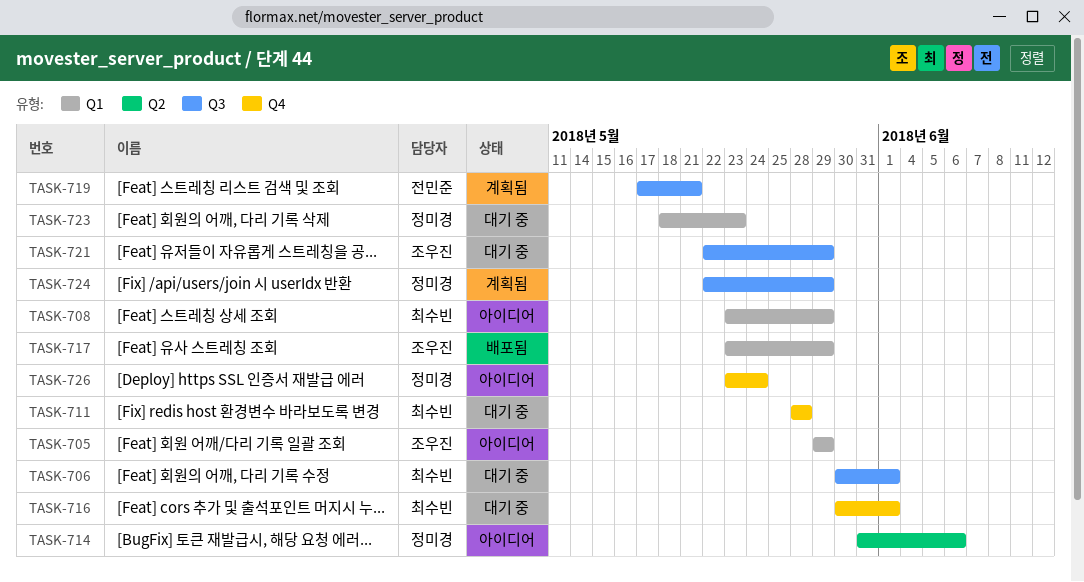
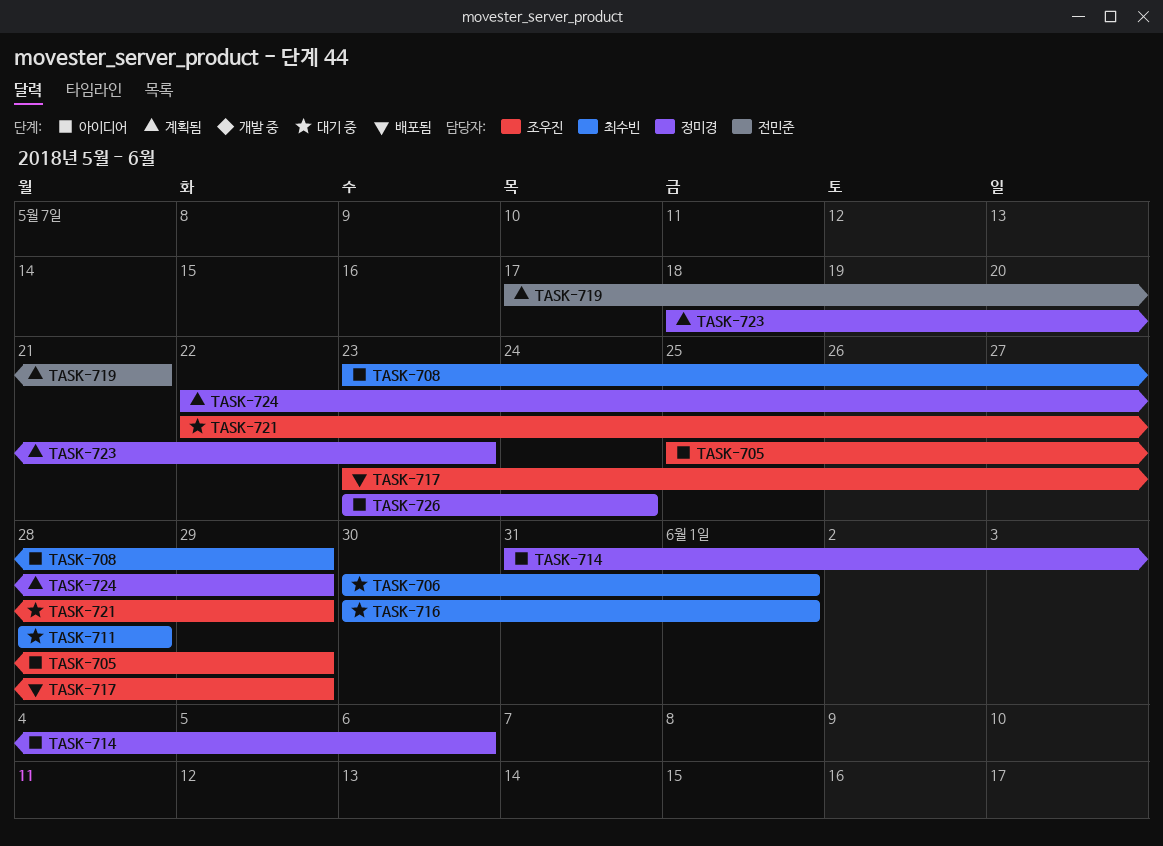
TASK-705, start: May 29 -> May 25
TASK-723, status: 대기 중 -> 계획됨

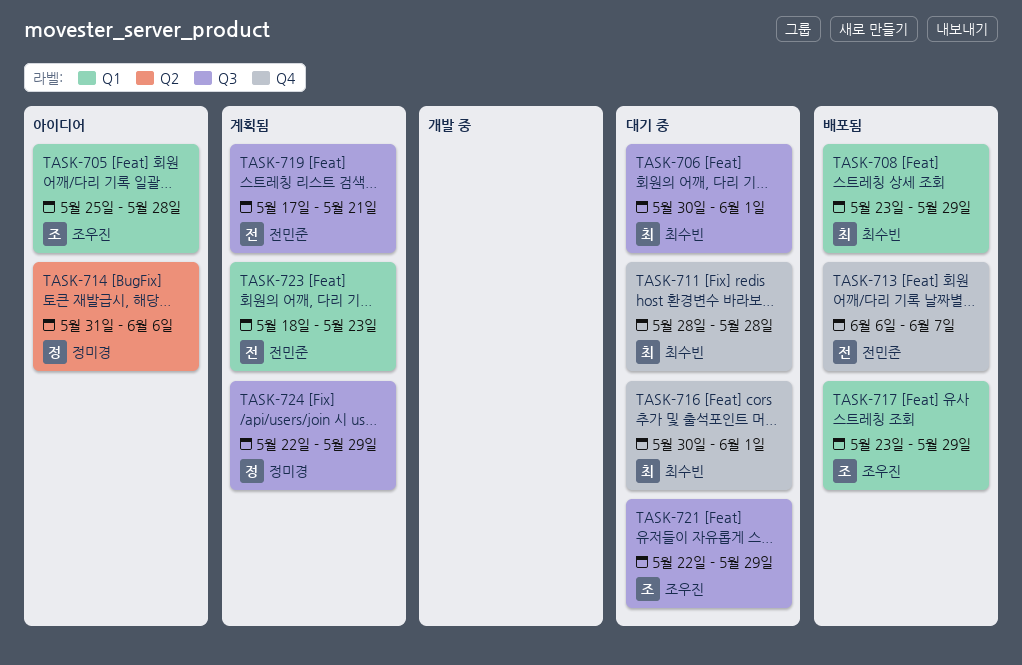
TASK-705, due: May 29 -> May 28
TASK-708, status: 아이디어 -> 배포됨
TASK-713: none -> present
TASK-723, owner: 정미경 -> 전민준
TASK-726: present -> none

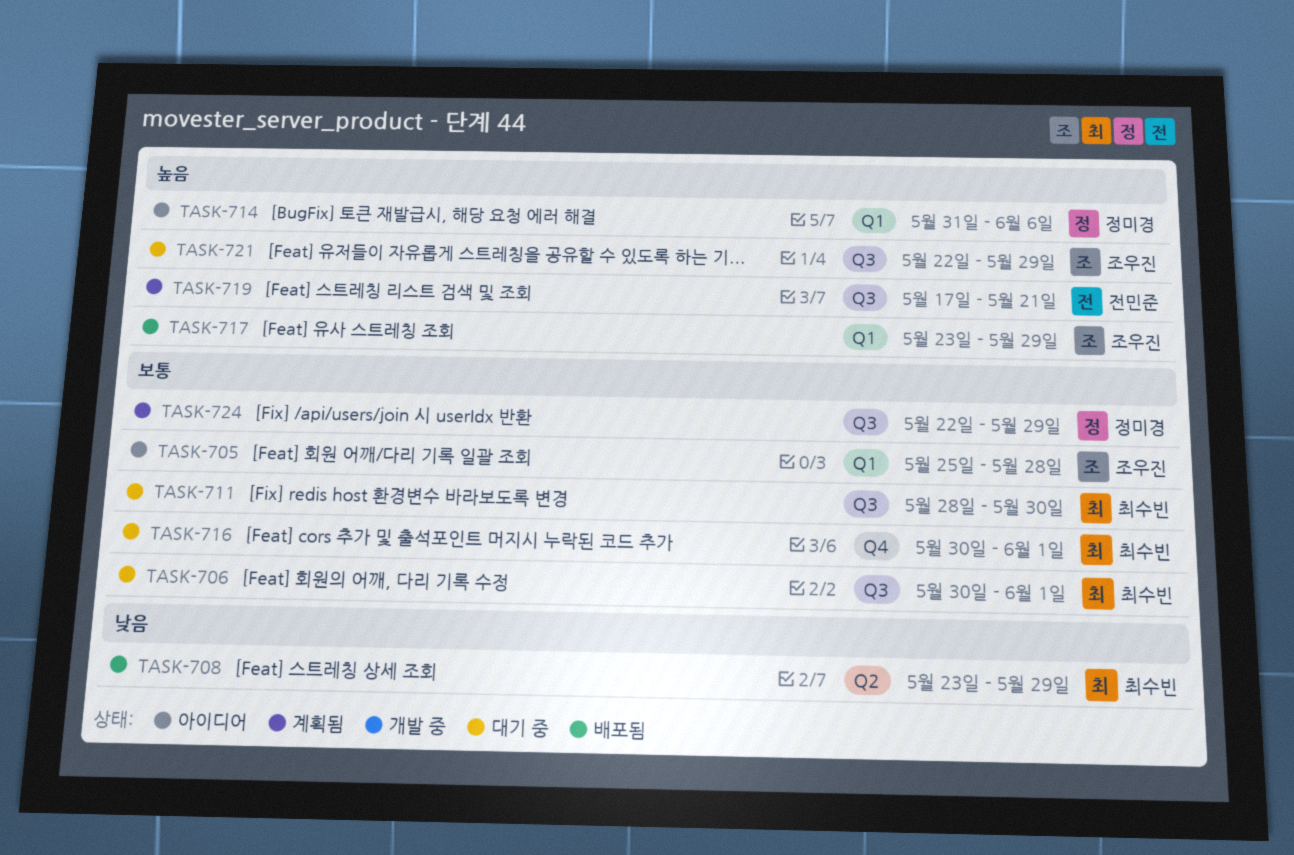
TASK-708, label: Q1 -> Q2
TASK-711, label: Q4 -> Q3
TASK-711, due: May 28 -> May 30
TASK-713: present -> none
TASK-714, label: Q2 -> Q1
TASK-723: present -> none

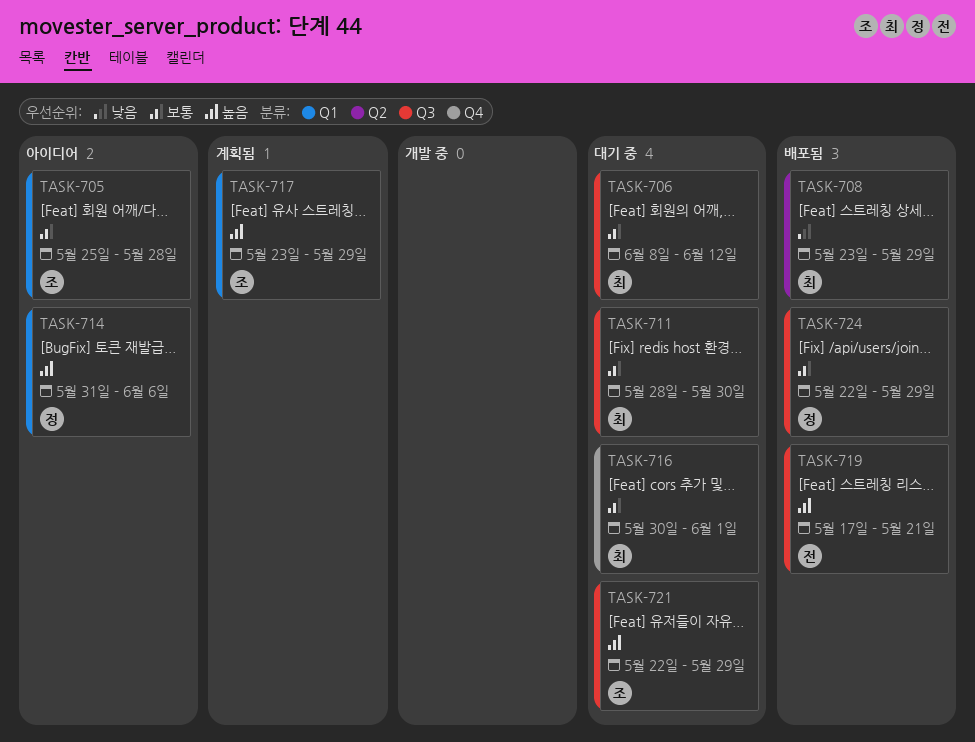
TASK-706, start: May 30 -> Jun 8
TASK-706, due: Jun 1 -> Jun 12
TASK-717, status: 배포됨 -> 계획됨
TASK-719, status: 계획됨 -> 배포됨
TASK-724, status: 계획됨 -> 배포됨

